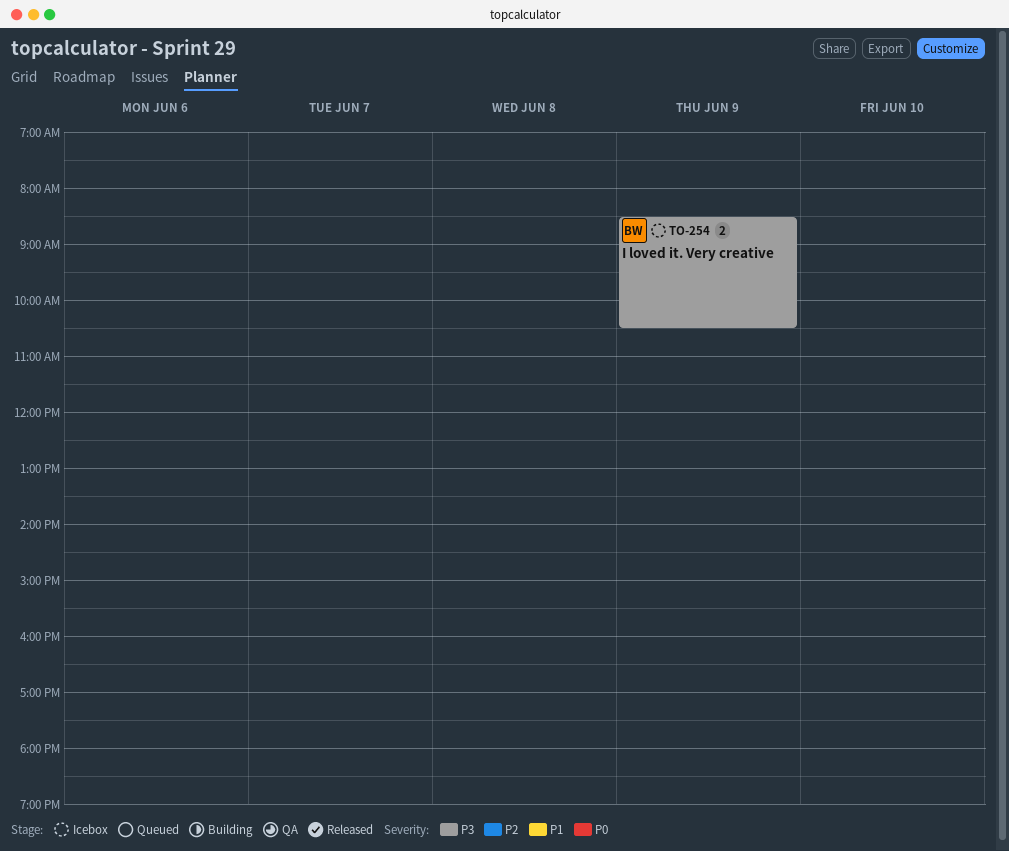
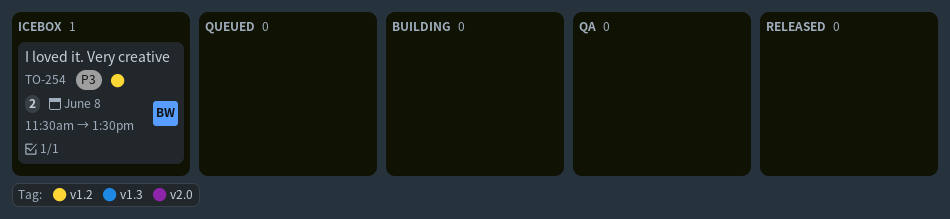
TO-254, day: Jun 9 -> Jun 8
TO-254, begins: 08:30 -> 11:30
TO-254, ends: 10:30 -> 13:30

